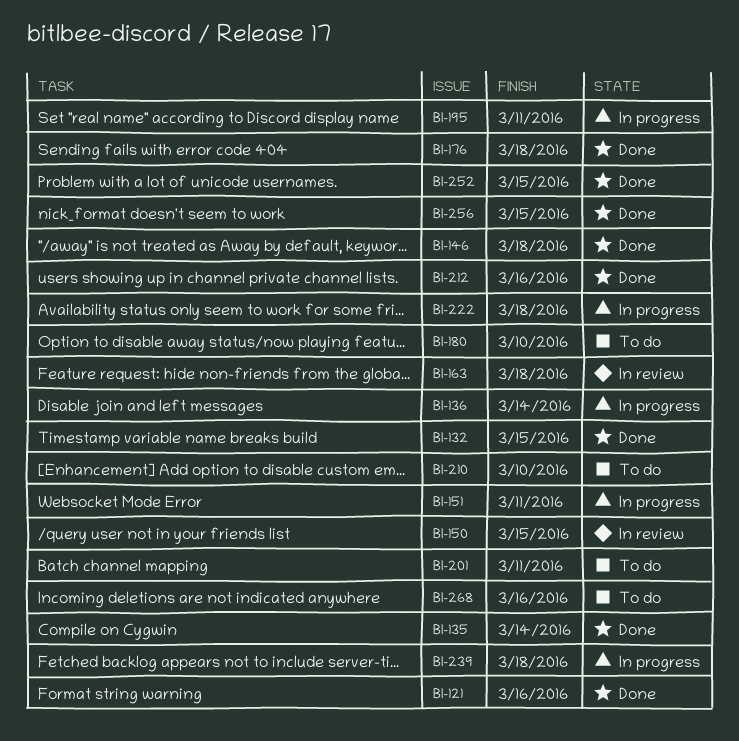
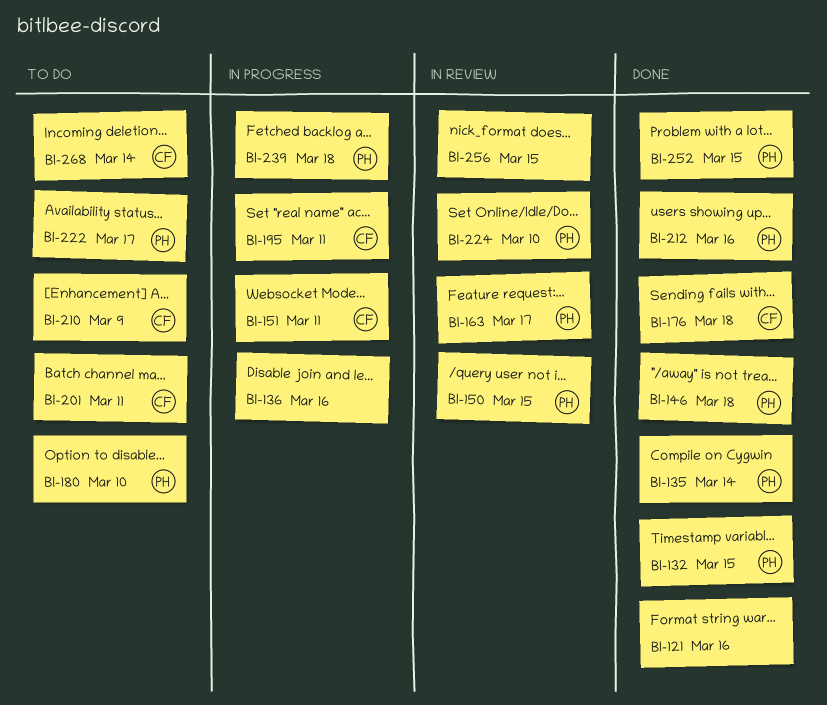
BI-136, due: Mar 14 -> Mar 16
BI-163, due: Mar 18 -> Mar 17
BI-210, due: Mar 10 -> Mar 9
BI-222, status: In progress -> To do
BI-222, due: Mar 18 -> Mar 17
BI-224: none -> present
BI-256, status: Done -> In review
BI-268, due: Mar 16 -> Mar 14

